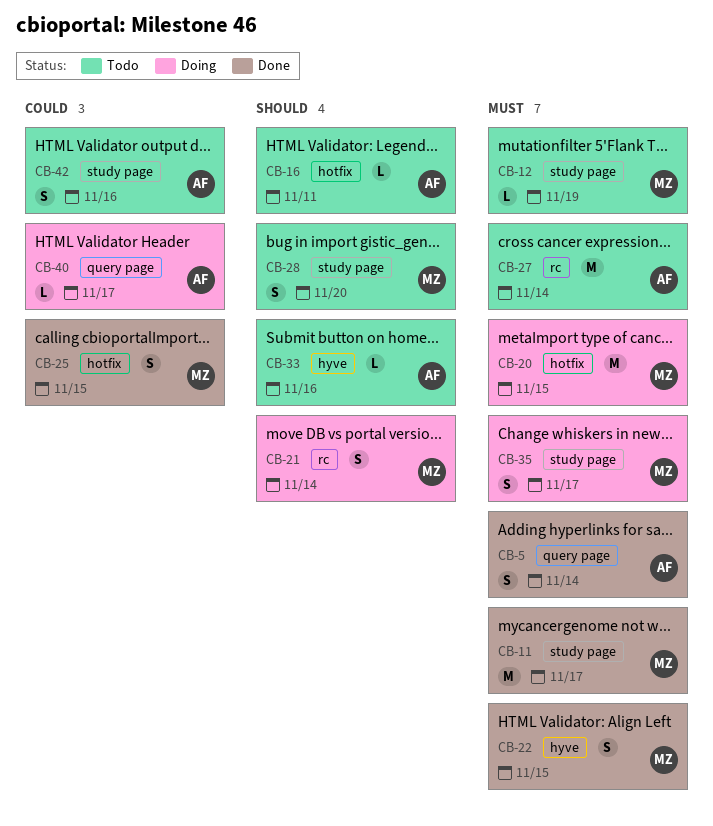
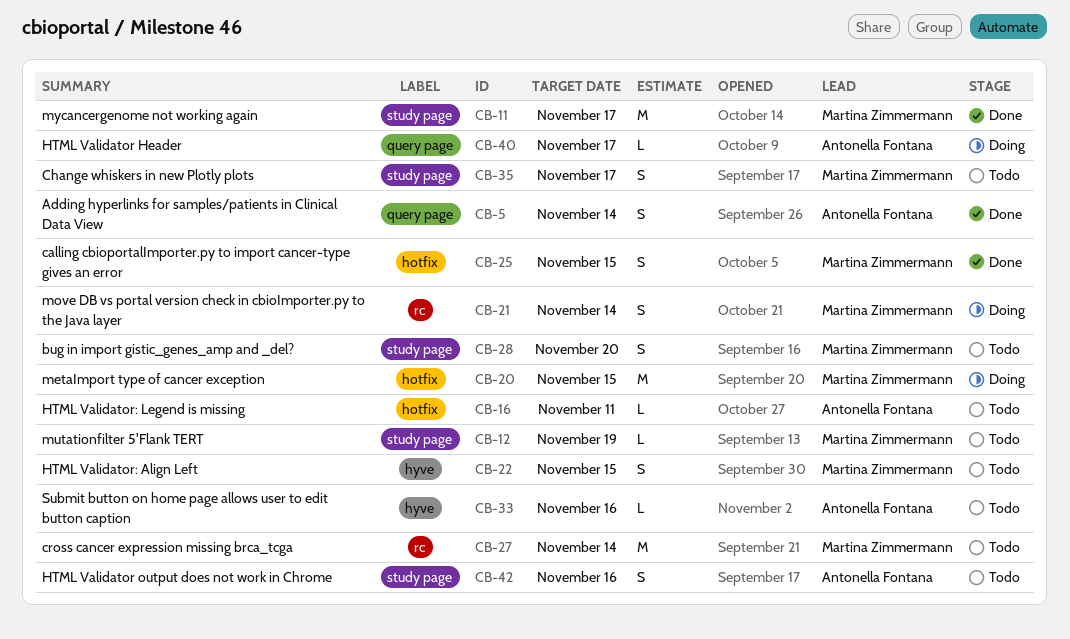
CB-22, status: Done -> Todo
CB-27, owner: Antonella Fontana -> Martina Zimmermann
CB-35, status: Doing -> Todo

